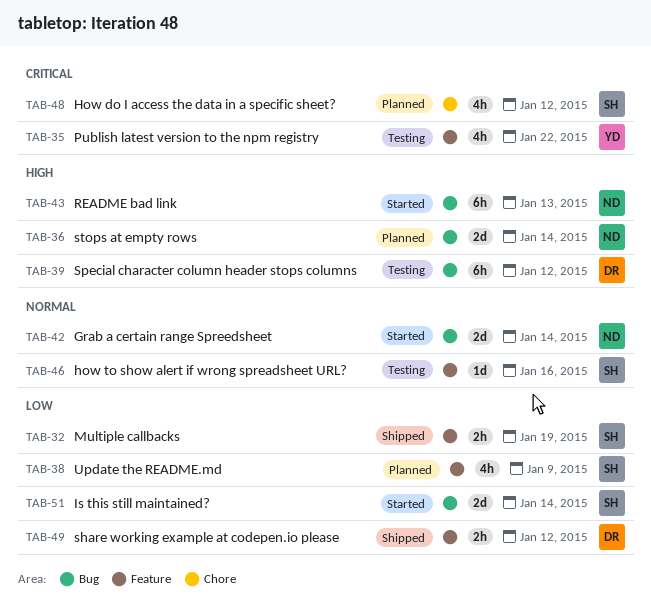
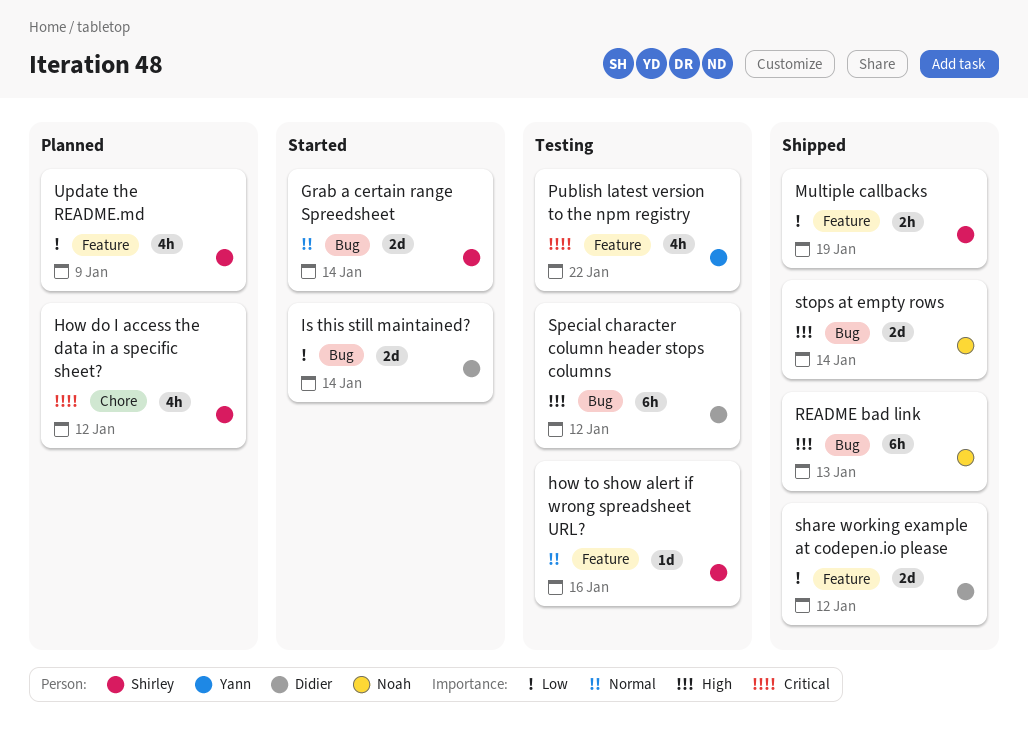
Grab a certain range Spreedsheet, owner: Noah -> Shirley
Is this still maintained?, owner: Shirley -> Didier
README bad link, status: Started -> Shipped
share working example at codepen.io please, estimate: 2h -> 2d
stops at empty rows, status: Planned -> Shipped

